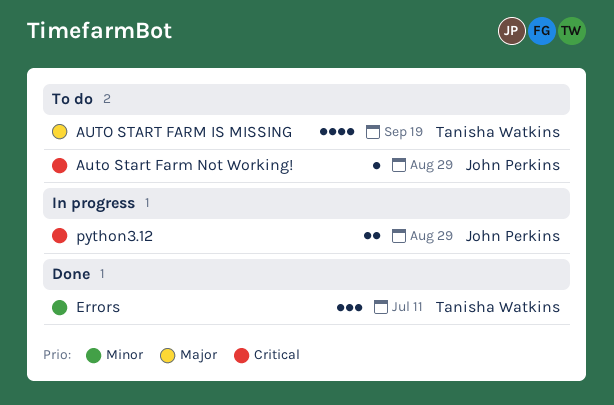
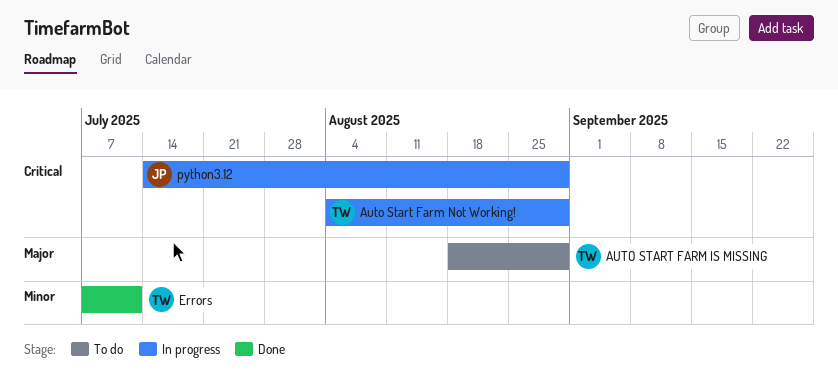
AUTO START FARM IS MISSING, due: Sep 19 -> Aug 29
Auto Start Farm Not Working!, status: To do -> In progress
Auto Start Farm Not Working!, owner: John Perkins -> Tanisha Watkins

